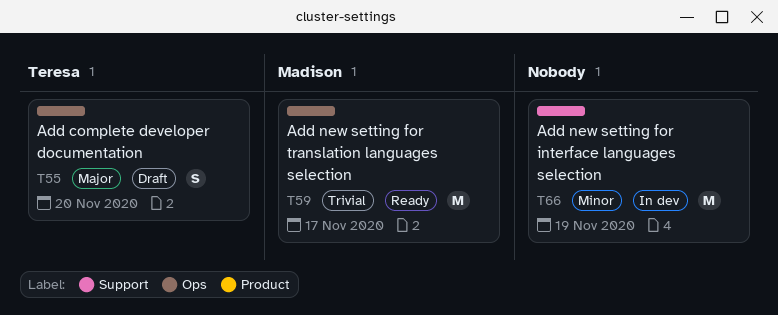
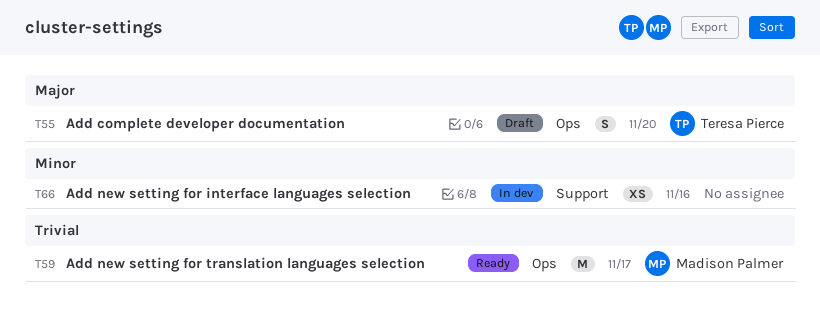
T66, estimate: M -> XS
T66, due: Nov 19 -> Nov 16

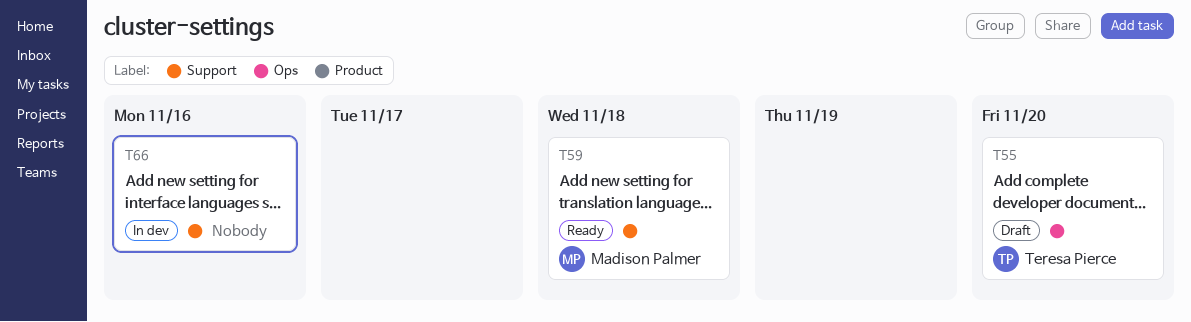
T59, label: Ops -> Support
T59, due: Nov 17 -> Nov 18

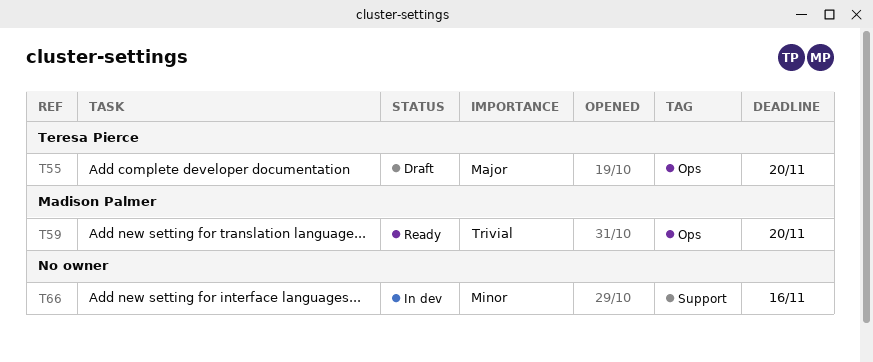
T59, label: Support -> Ops
T59, due: Nov 18 -> Nov 20

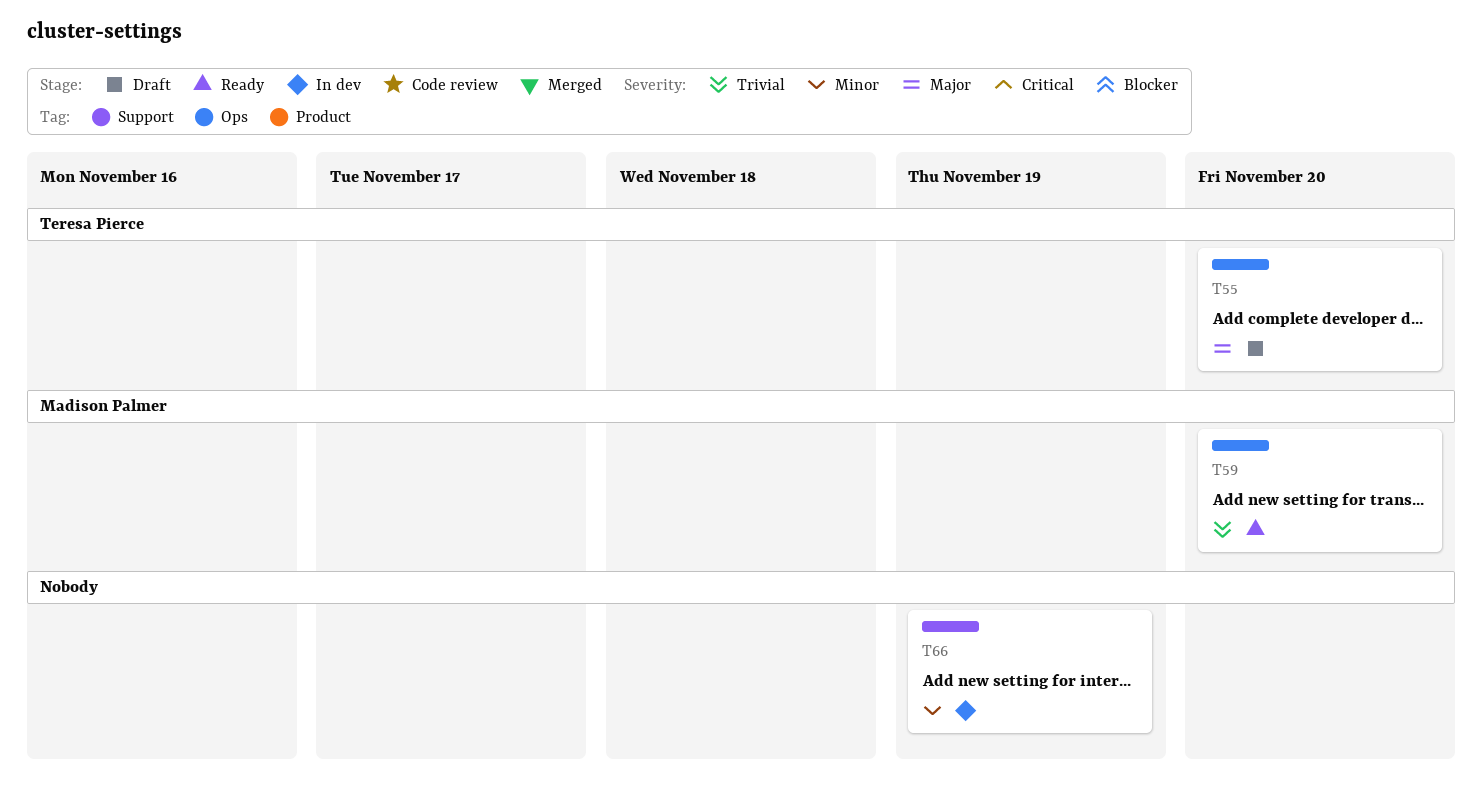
T66, due: Nov 16 -> Nov 19

